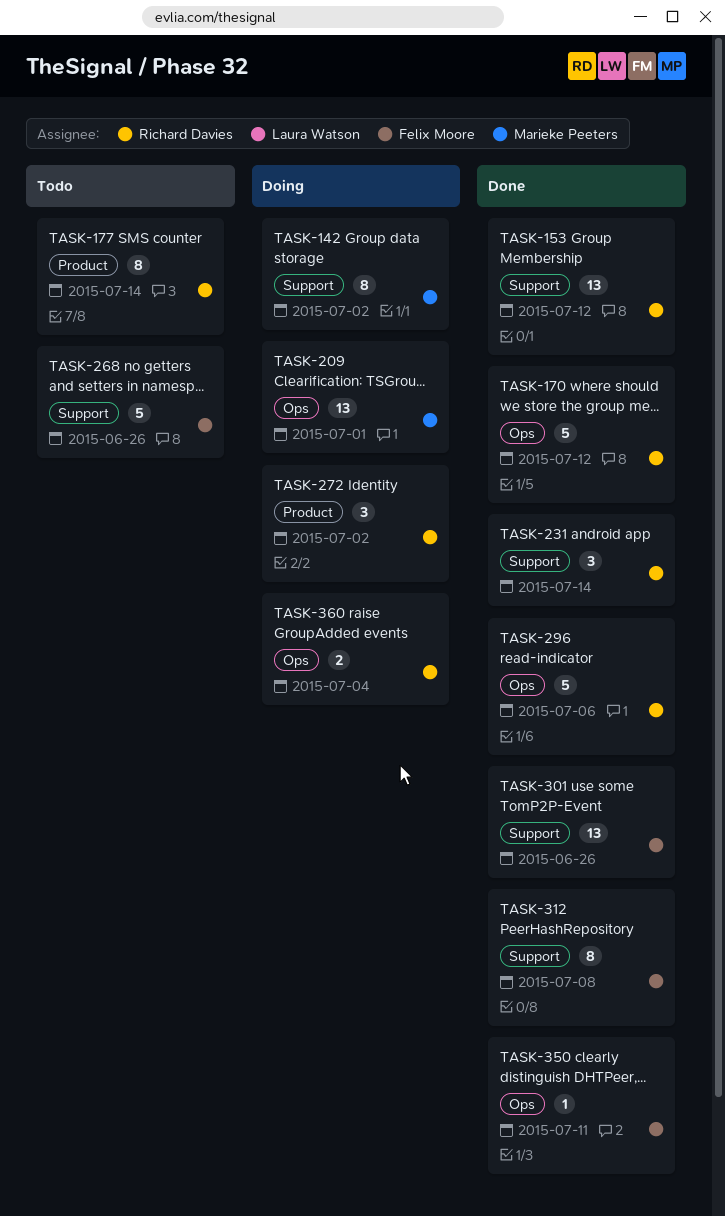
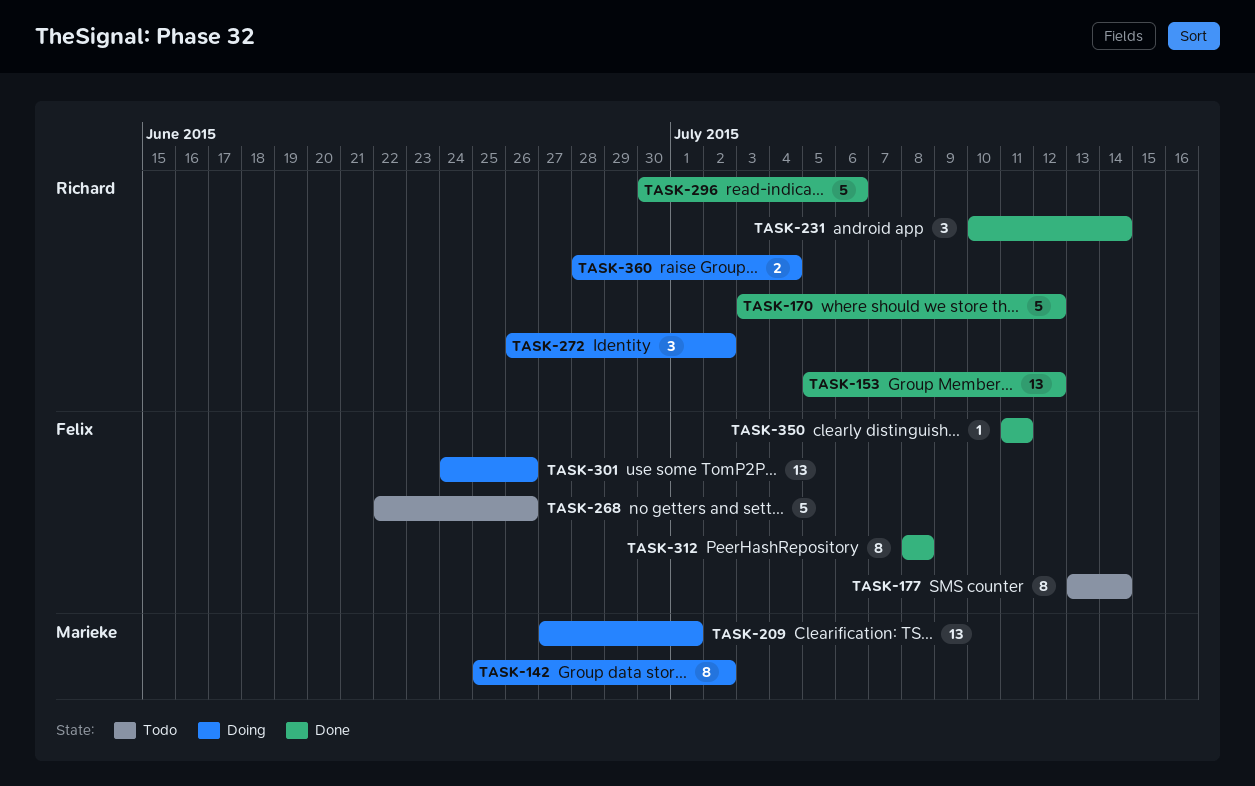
TASK-177, owner: Richard Davies -> Felix Moore
TASK-301, status: Done -> Doing

